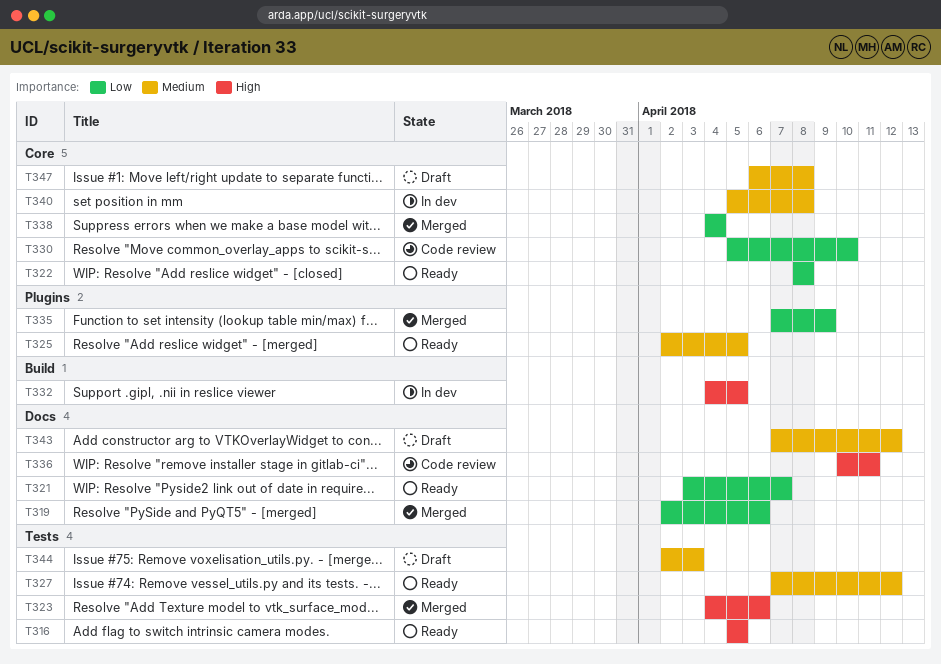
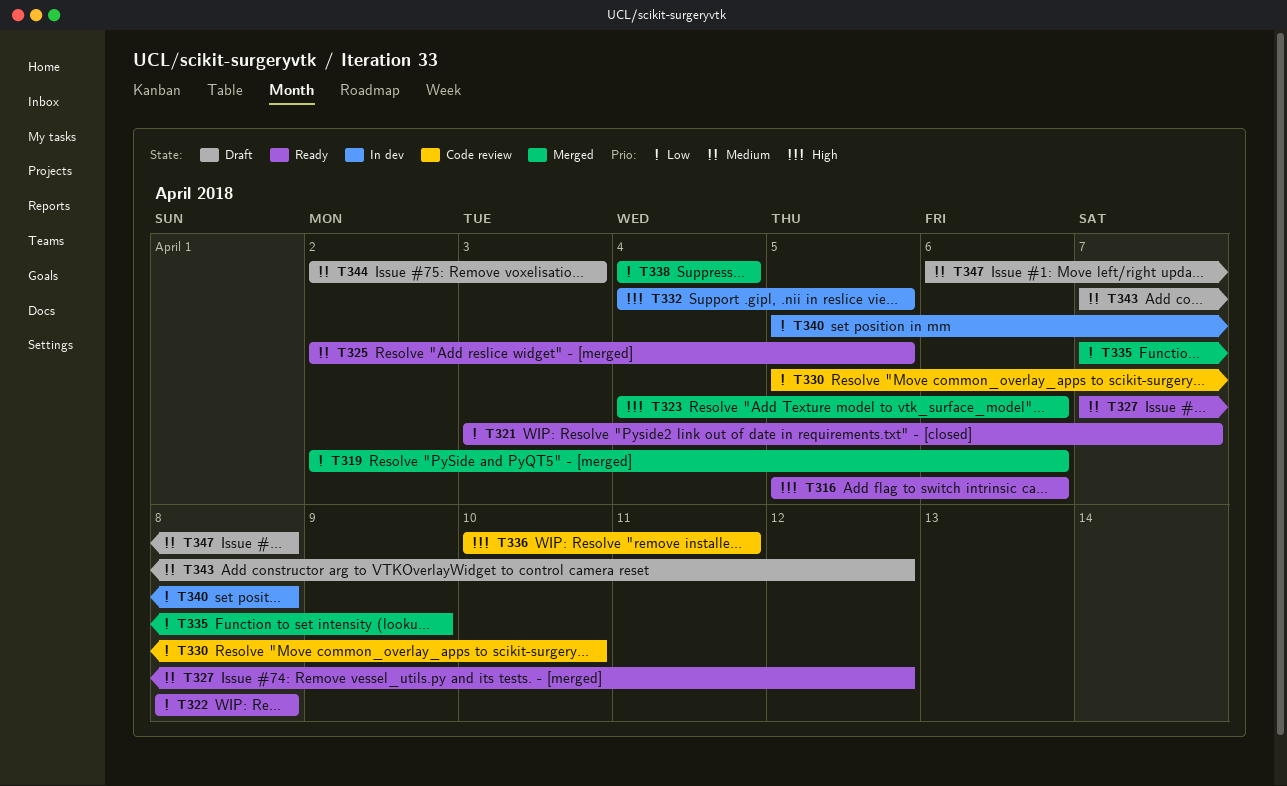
T316, due: Apr 5 -> Apr 6
T340, priority: Medium -> Low

